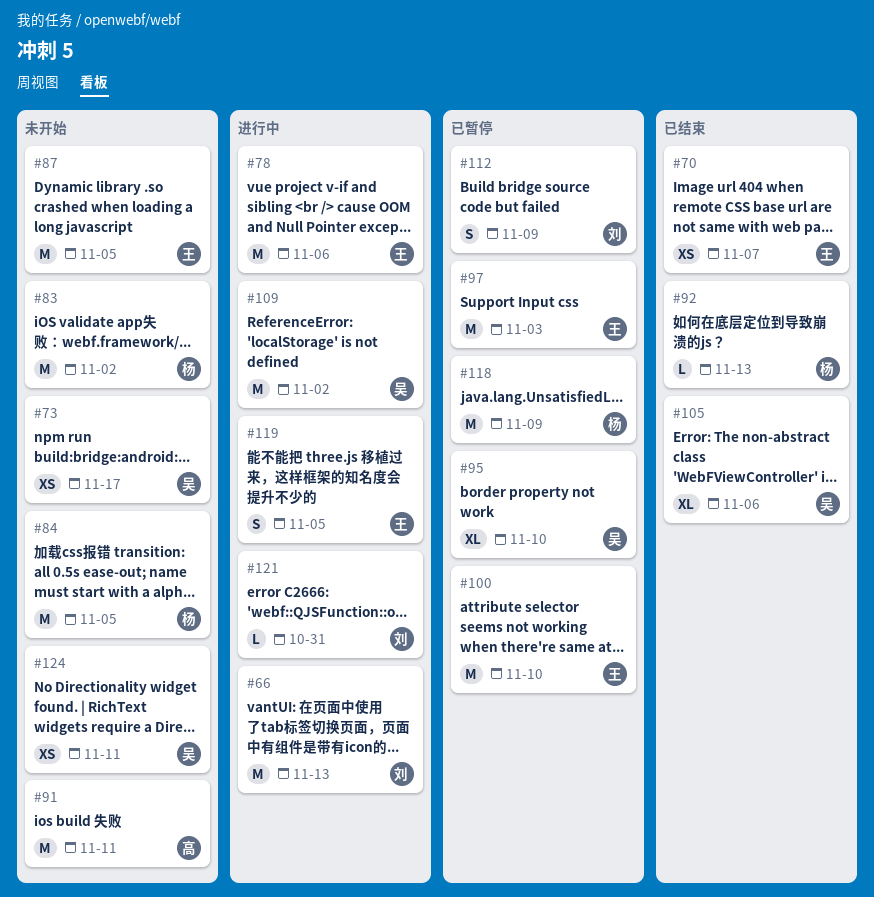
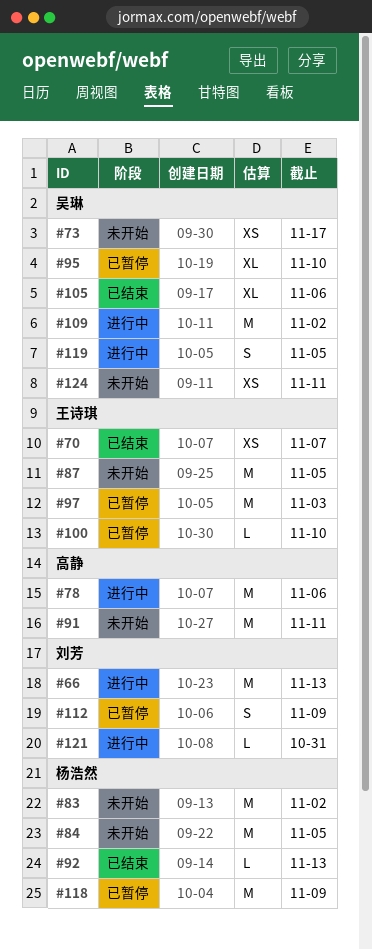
#78, owner: 王诗琪 -> 高静
#100, estimate: M -> L
#119, owner: 王诗琪 -> 吴琳

